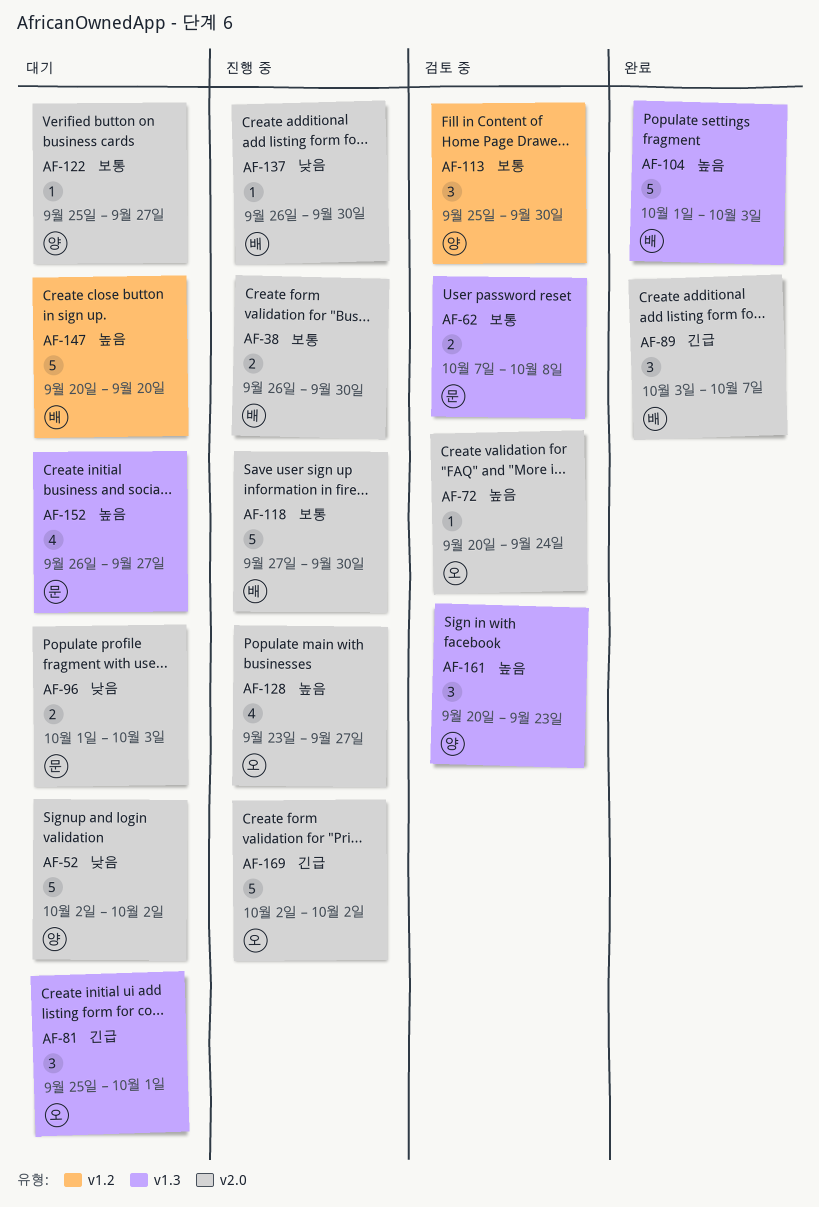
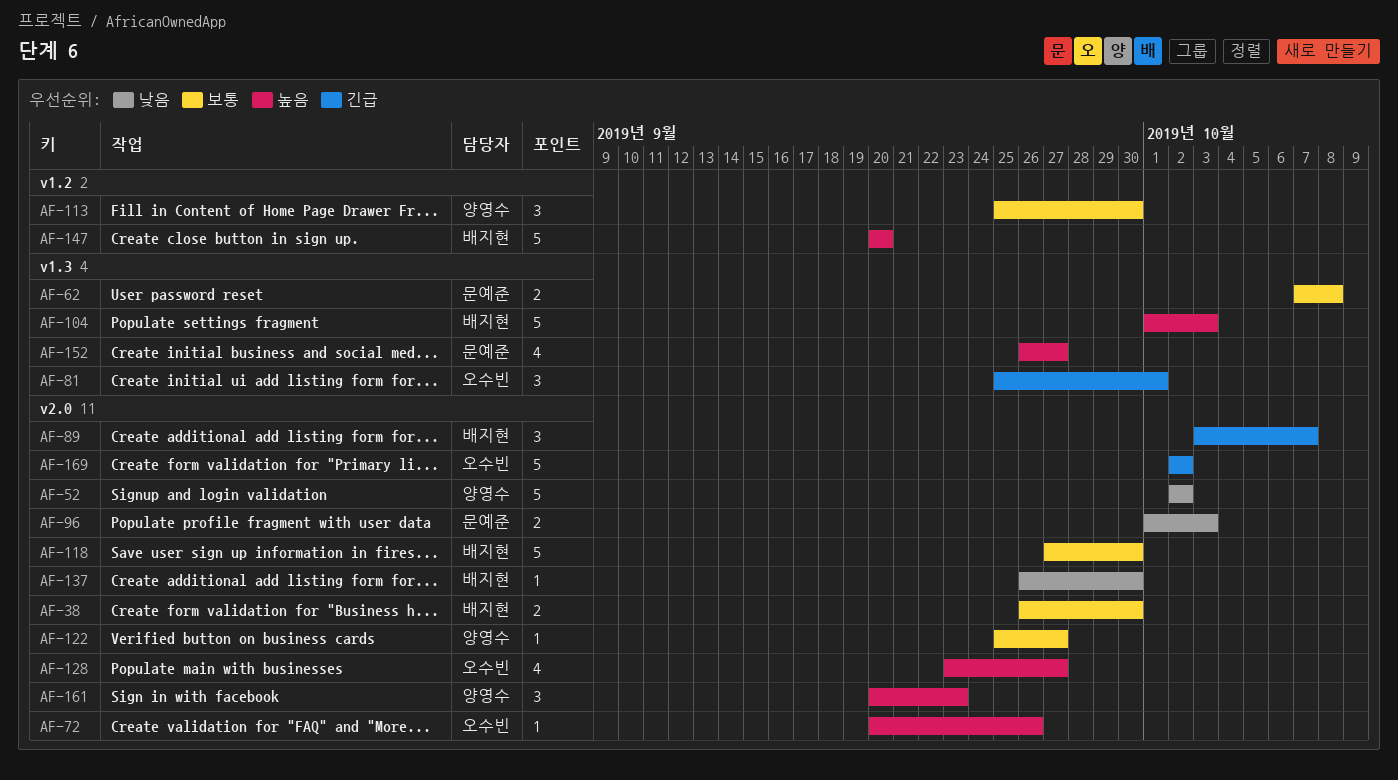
AF-72, due: Sep 24 -> Sep 26
AF-161, label: v1.3 -> v2.0

